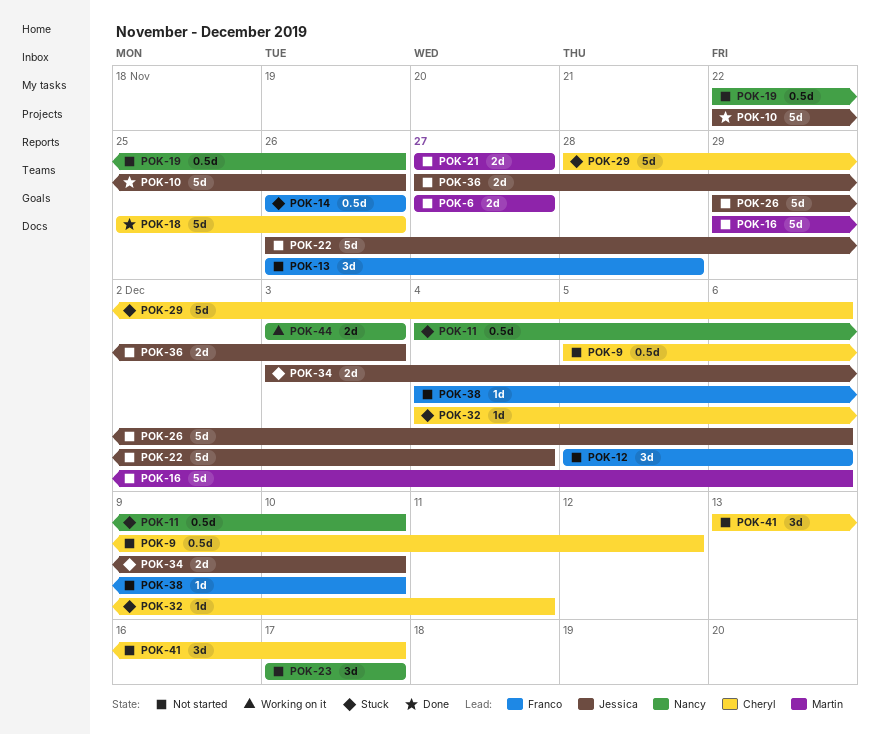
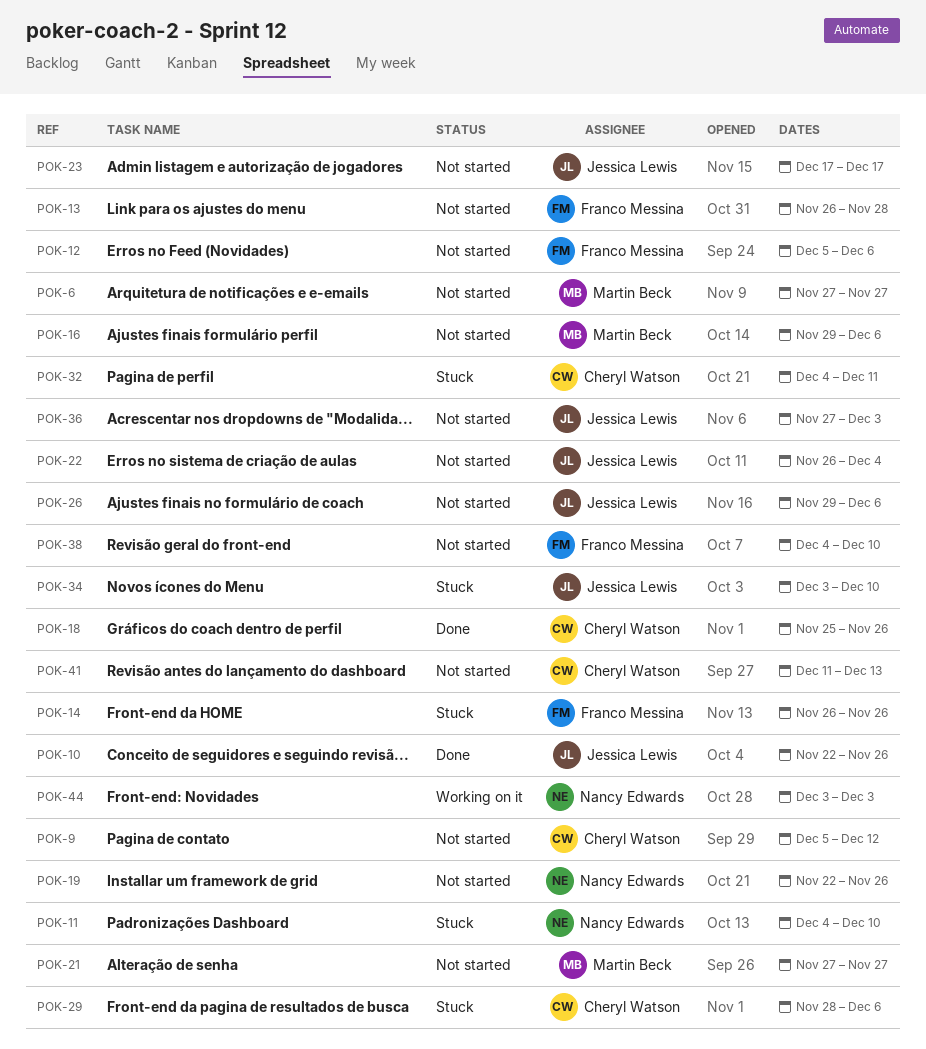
POK-23, owner: Nancy Edwards -> Jessica Lewis
POK-41, start: Dec 13 -> Dec 11
POK-41, due: Dec 17 -> Dec 13

